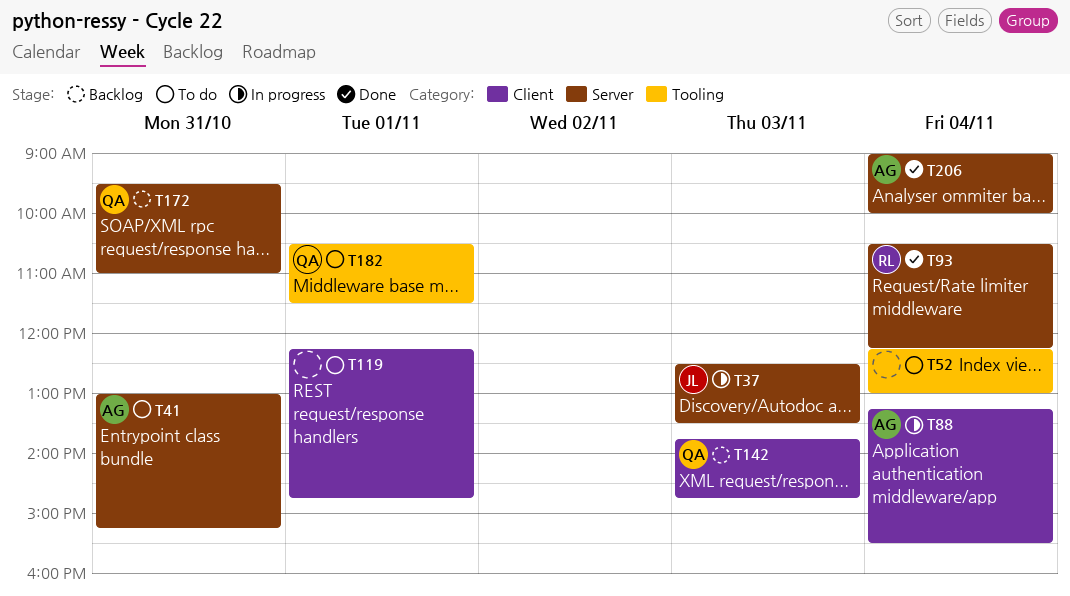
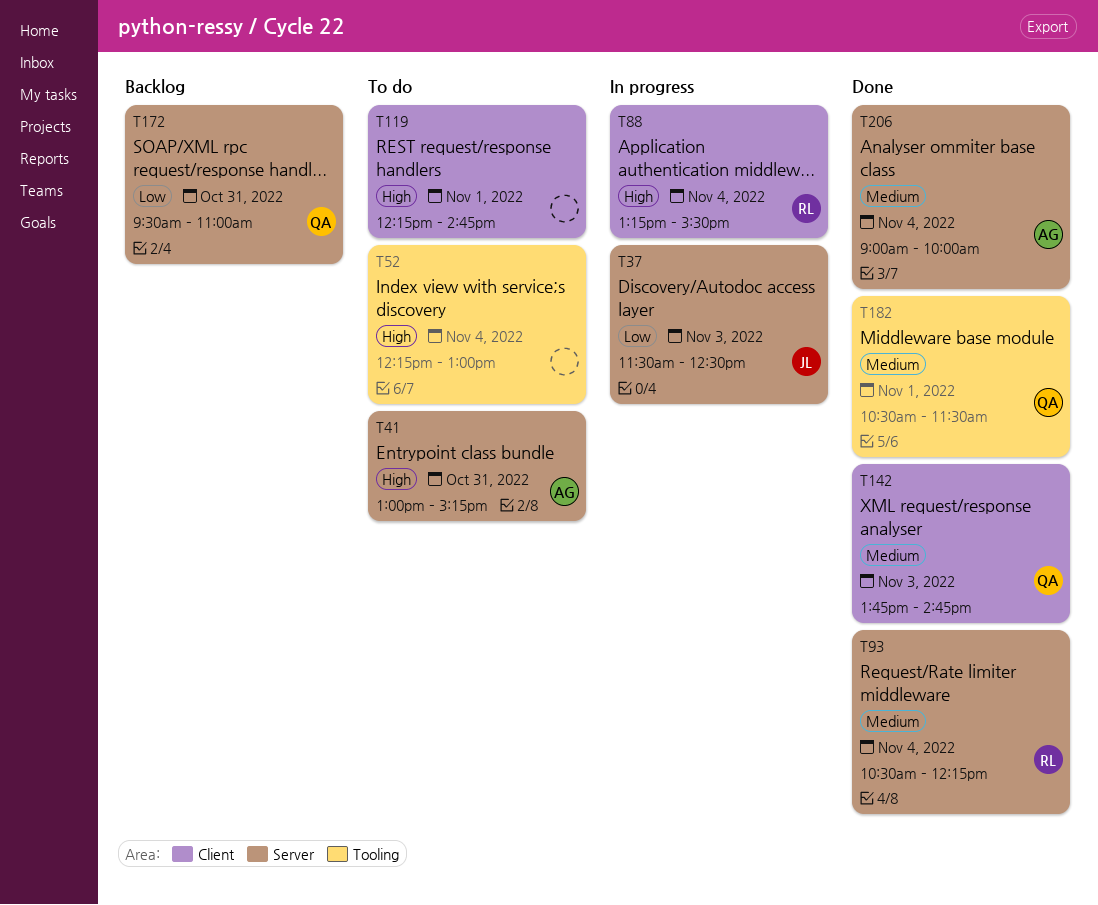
T37, begins: 12:30 -> 11:30
T37, ends: 13:30 -> 12:30
T88, owner: AG -> RL
T142, status: Backlog -> Done
T182, status: To do -> Done

